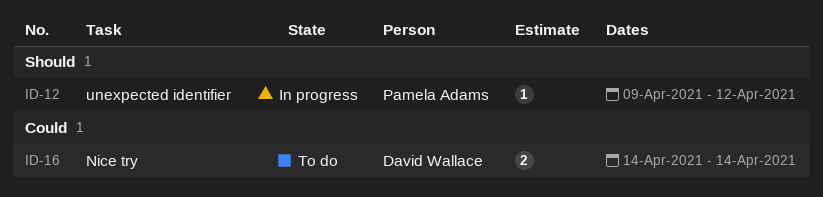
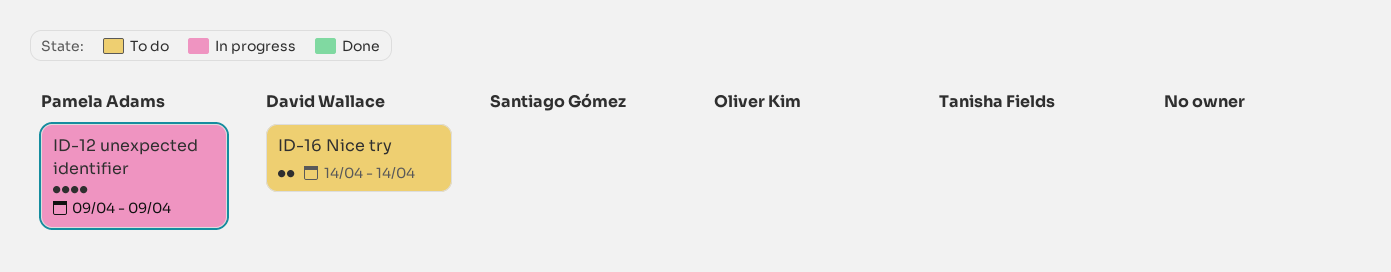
ID-12, estimate: 1 -> 4
ID-12, due: Apr 12 -> Apr 9

